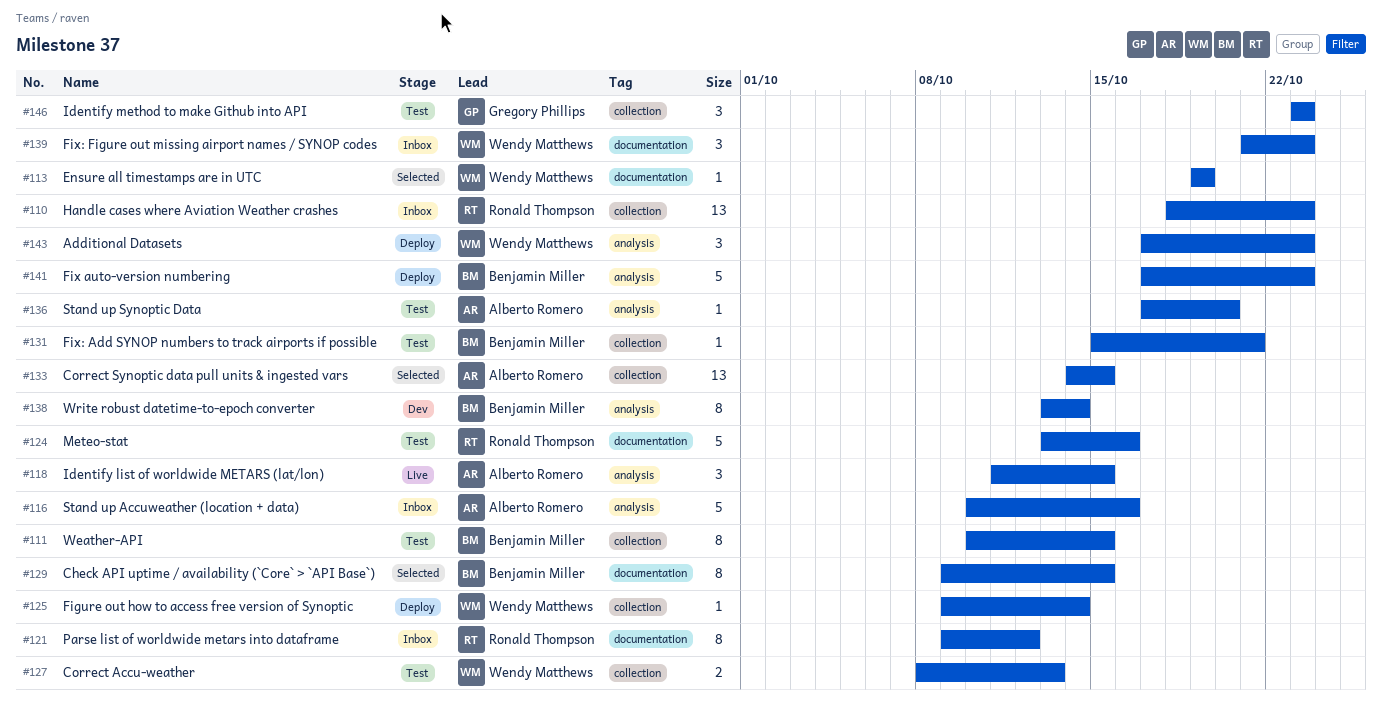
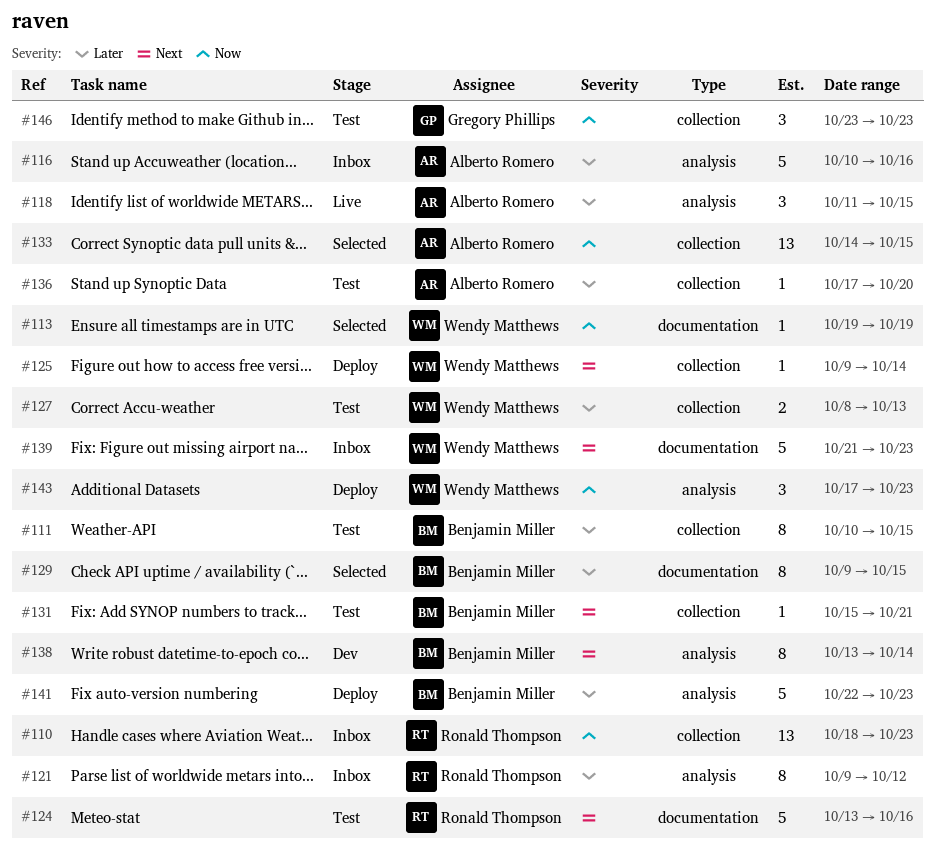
#121, label: documentation -> analysis
#136, label: analysis -> collection
#139, estimate: 3 -> 5
#141, start: Oct 17 -> Oct 22

